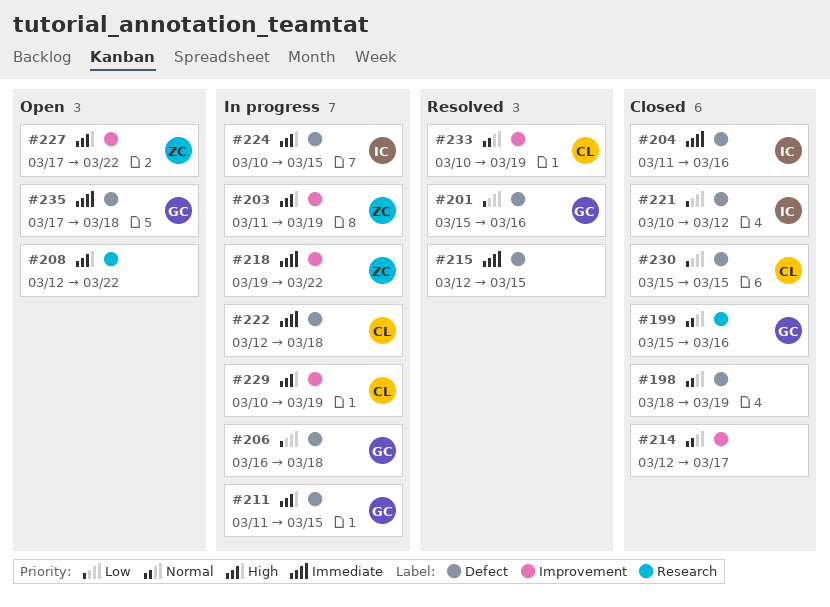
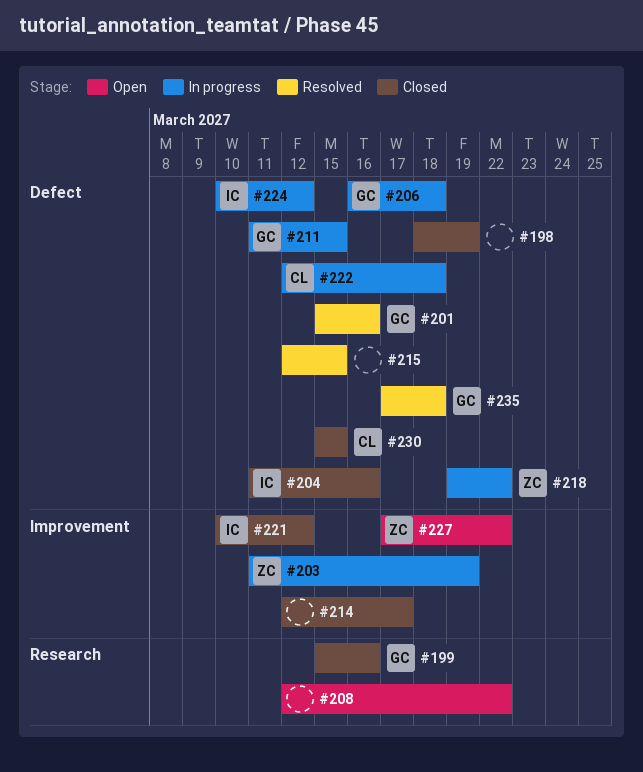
#218, label: Improvement -> Defect
#221, label: Defect -> Improvement
#224, due: Mar 15 -> Mar 12
#229: present -> none
#233: present -> none
#235, status: Open -> Resolved

